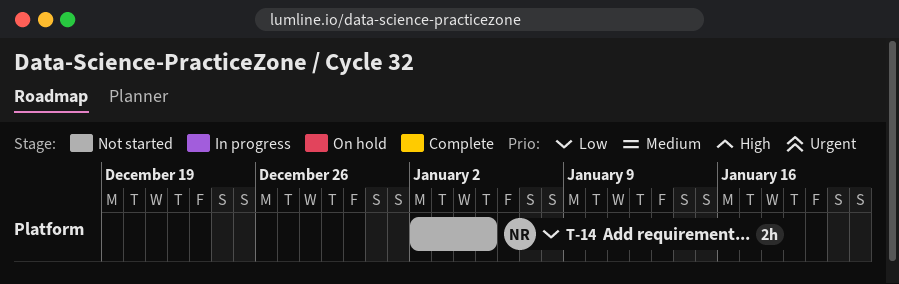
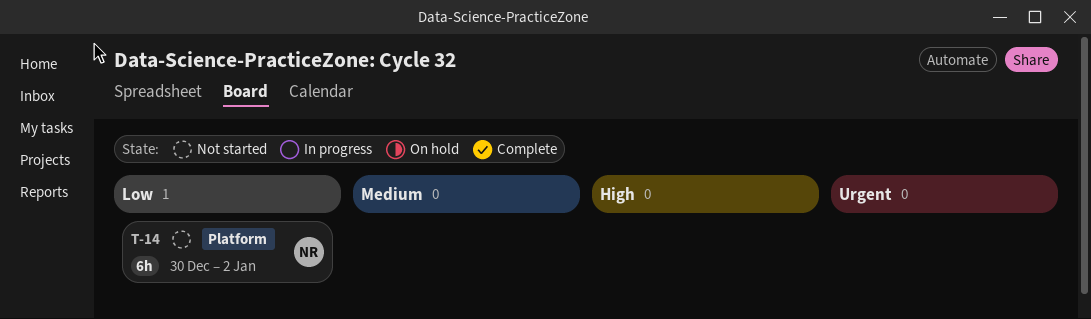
T-14, estimate: 2h -> 6h
T-14, start: Jan 2 -> Dec 30
T-14, due: Jan 5 -> Jan 2

